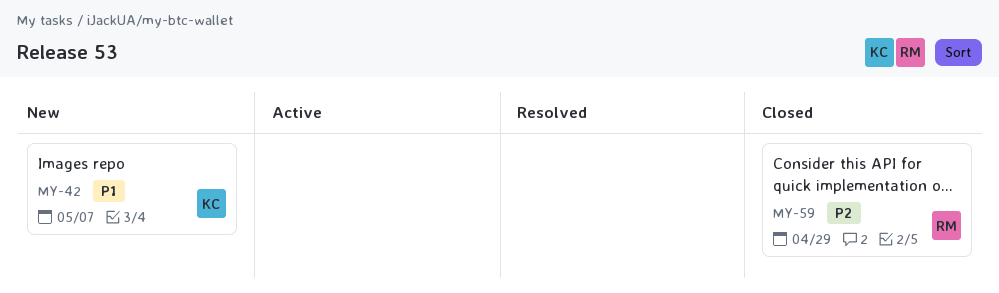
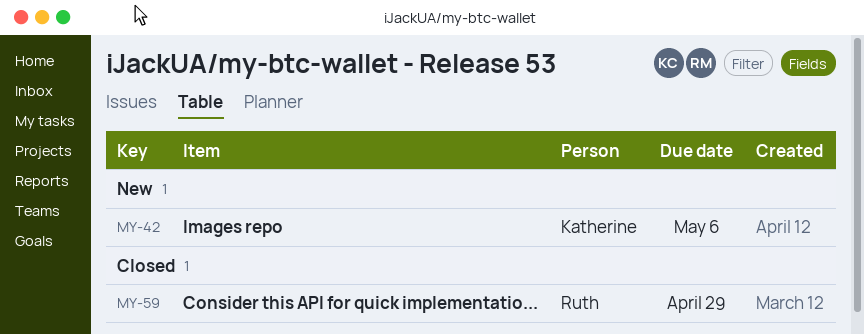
MY-42, due: May 7 -> May 6

